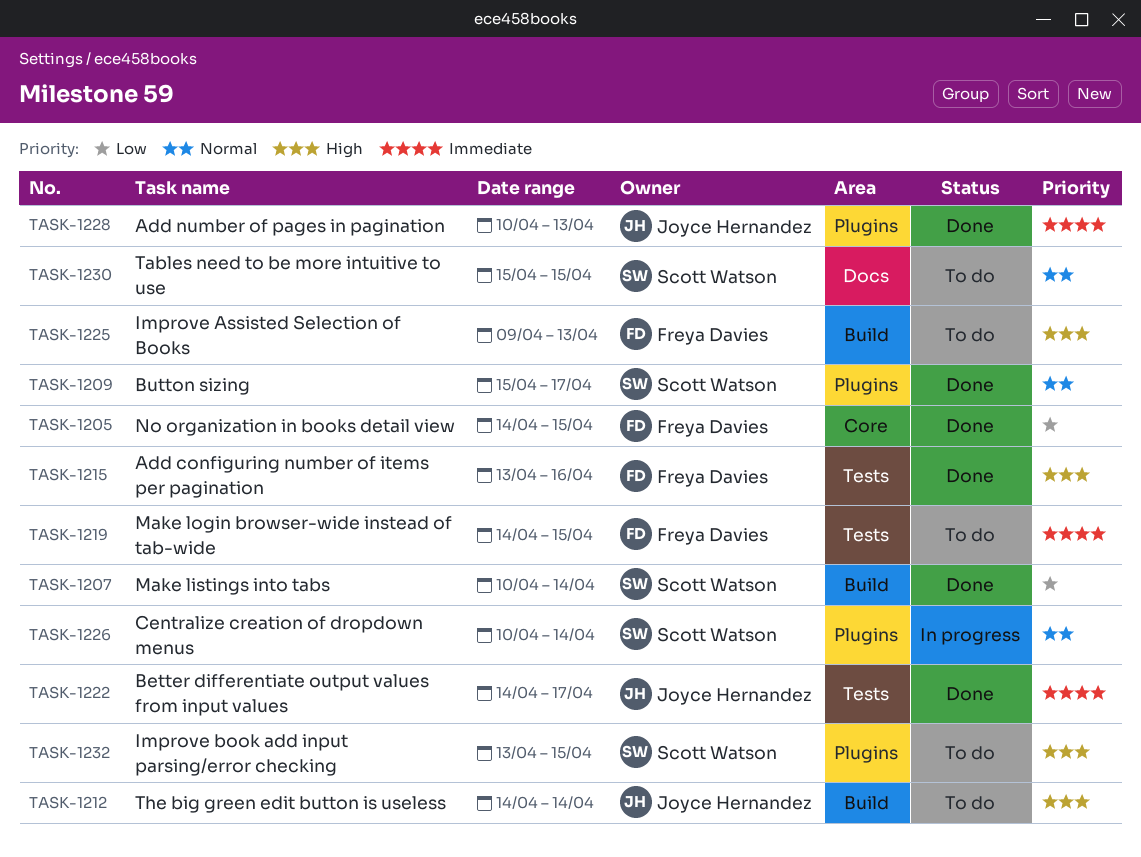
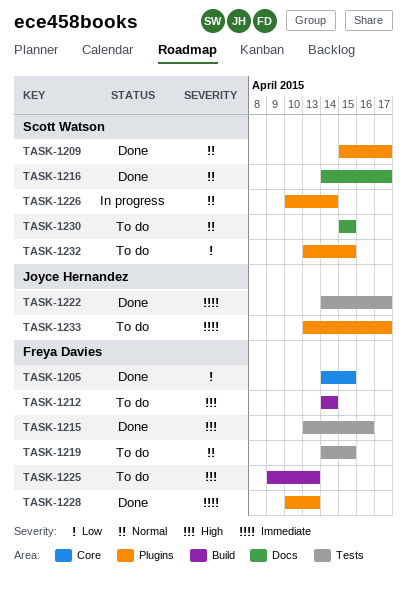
TASK-1207: present -> none
TASK-1212, owner: Joyce Hernandez -> Freya Davies
TASK-1216: none -> present
TASK-1219, priority: Immediate -> Normal
TASK-1228, owner: Joyce Hernandez -> Freya Davies
TASK-1232, priority: High -> Low
TASK-1233: none -> present

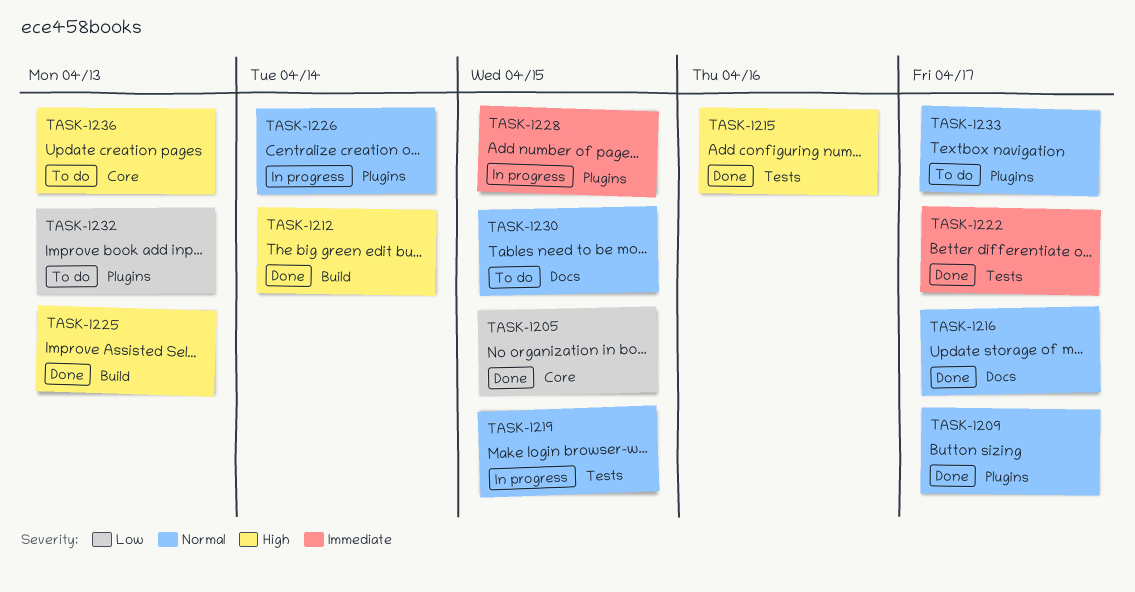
TASK-1212, status: To do -> Done
TASK-1219, status: To do -> In progress
TASK-1225, status: To do -> Done
TASK-1228, status: Done -> In progress
TASK-1228, due: Apr 13 -> Apr 15
TASK-1232, due: Apr 15 -> Apr 13
TASK-1233, priority: Immediate -> Normal
TASK-1236: none -> present

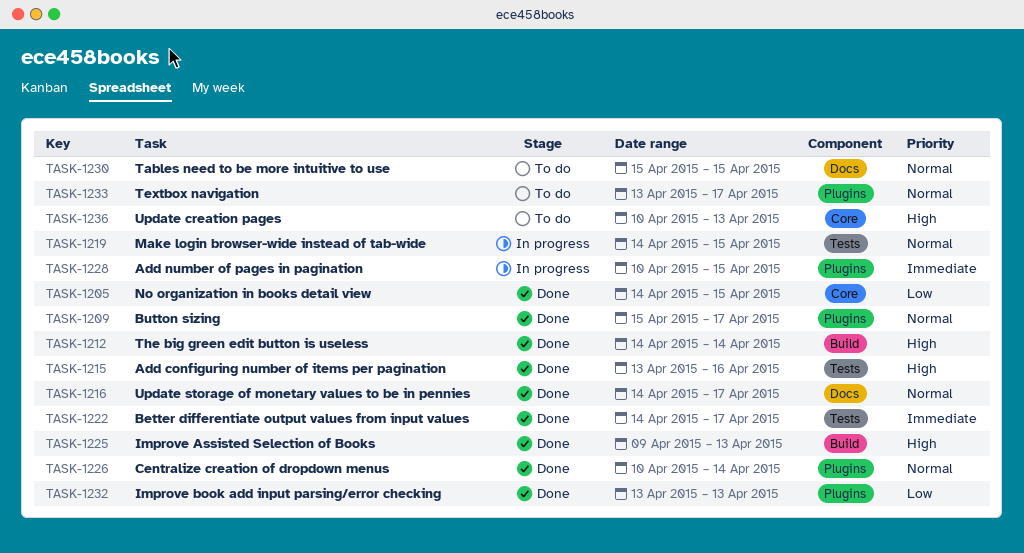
TASK-1226, status: In progress -> Done
TASK-1232, status: To do -> Done

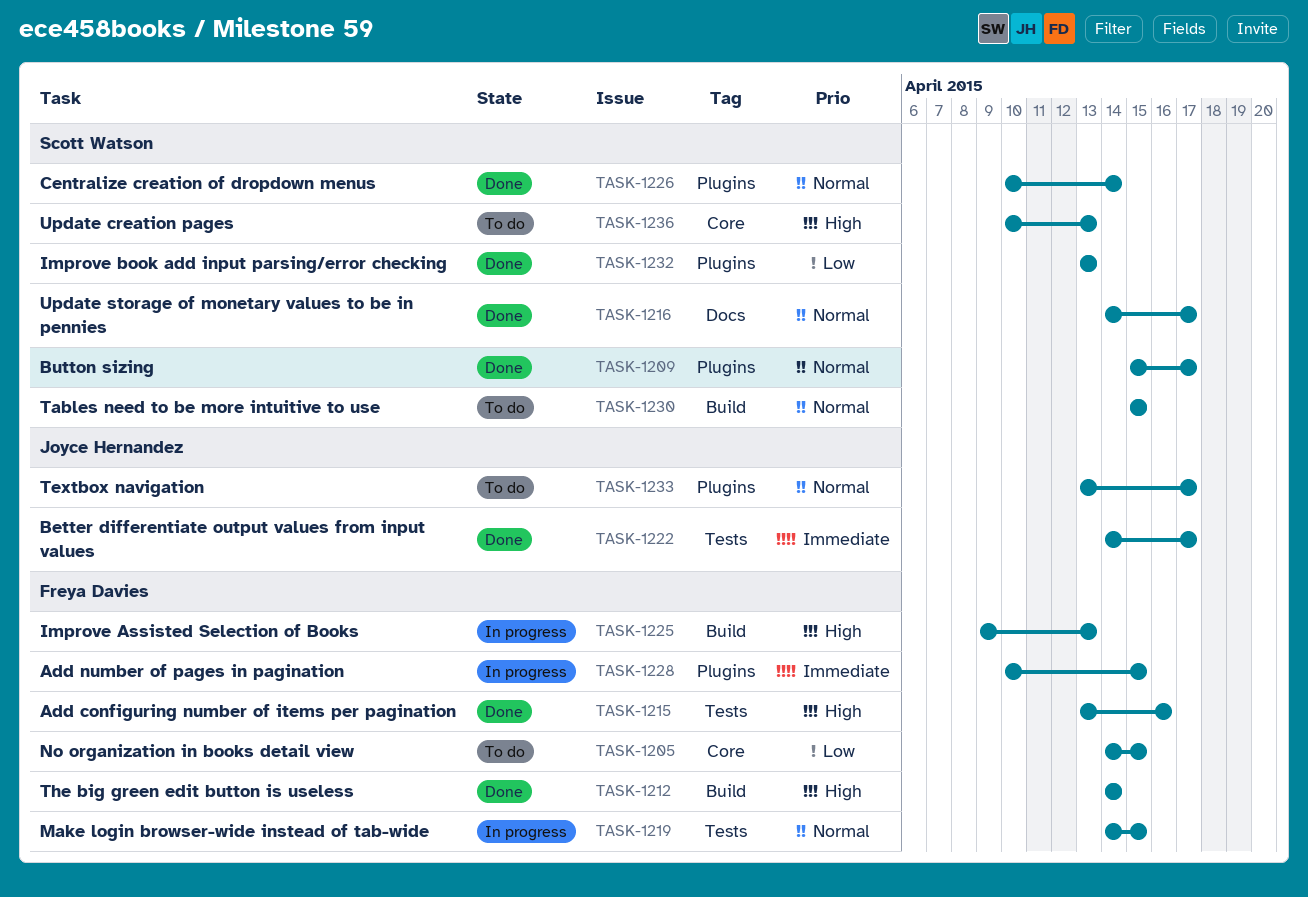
TASK-1205, status: Done -> To do
TASK-1225, status: Done -> In progress
TASK-1230, label: Docs -> Build

